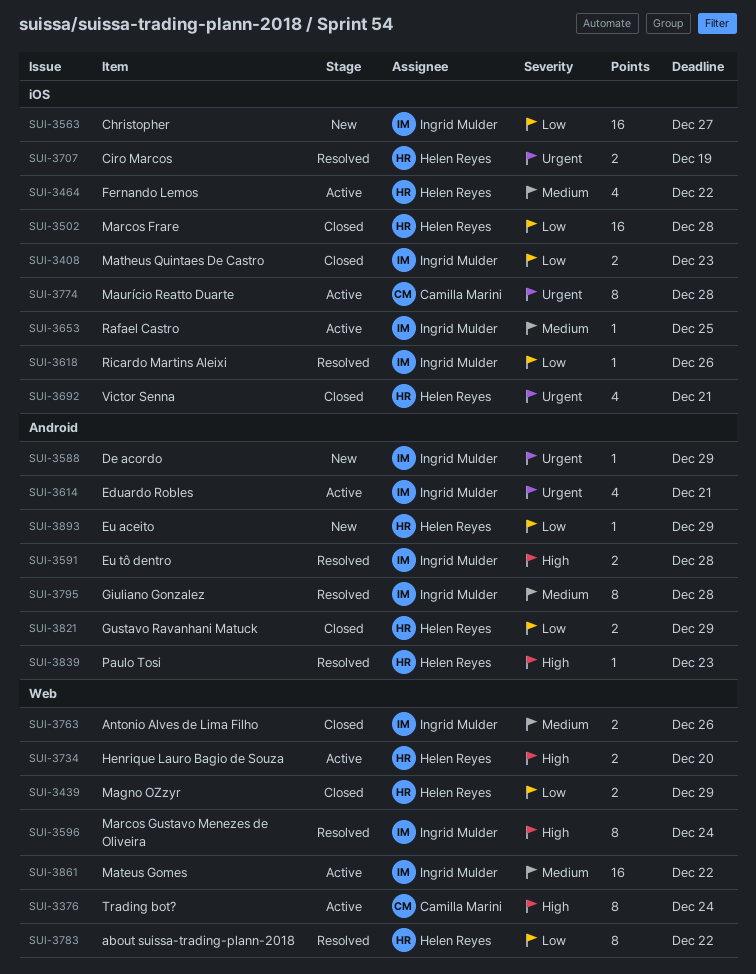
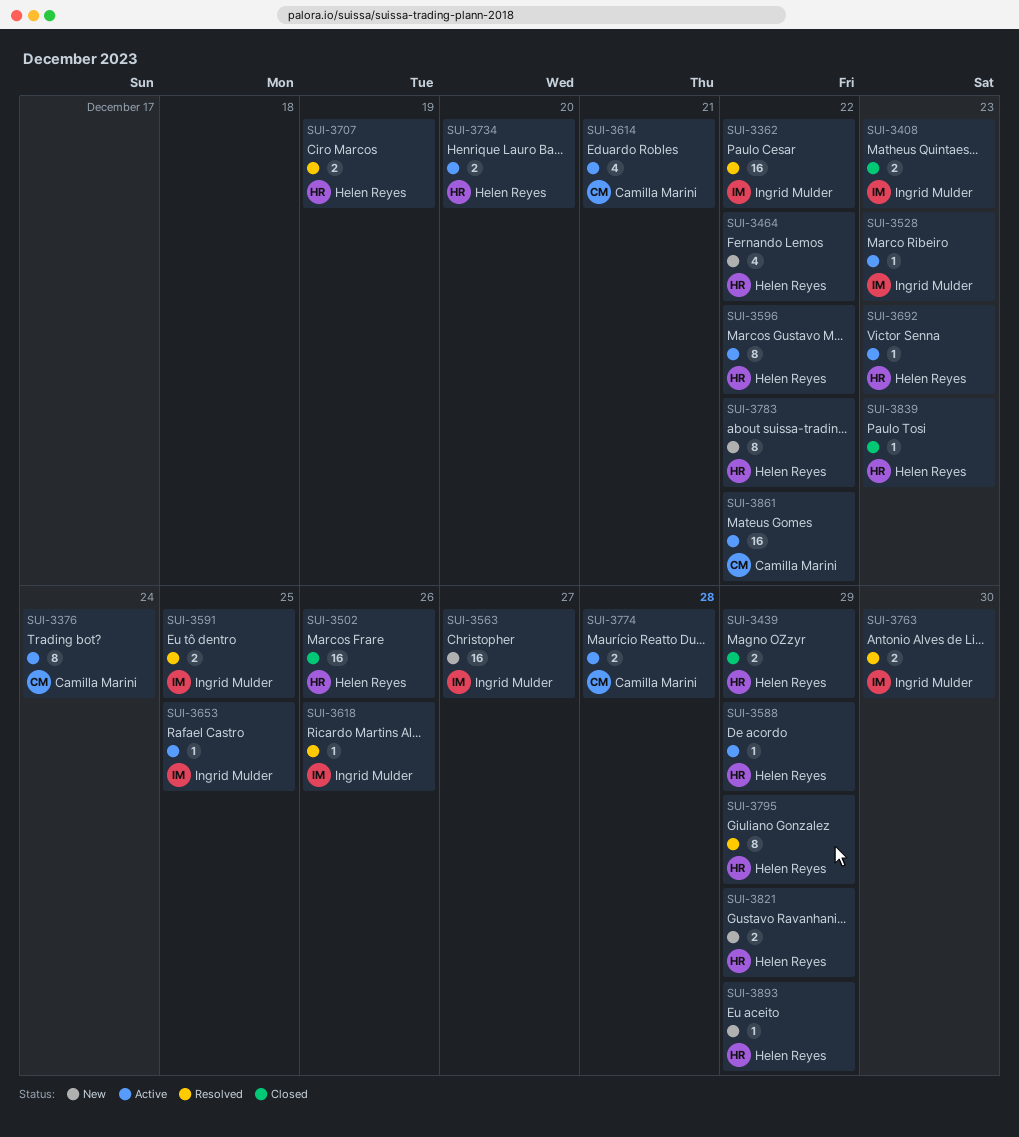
SUI-3362: none -> present
SUI-3464, status: Active -> New
SUI-3502, due: Dec 28 -> Dec 26
SUI-3528: none -> present
SUI-3588, status: New -> Active
SUI-3588, owner: Ingrid Mulder -> Helen Reyes
SUI-3591, due: Dec 28 -> Dec 25
SUI-3596, status: Resolved -> Active
SUI-3596, owner: Ingrid Mulder -> Helen Reyes
SUI-3596, due: Dec 24 -> Dec 22
SUI-3614, owner: Ingrid Mulder -> Camilla Marini
SUI-3692, status: Closed -> Active
SUI-3692, estimate: 4 -> 1
SUI-3692, due: Dec 21 -> Dec 23
SUI-3763, status: Closed -> Resolved
SUI-3763, due: Dec 26 -> Dec 30
SUI-3774, estimate: 8 -> 2
SUI-3783, status: Resolved -> New
SUI-3795, owner: Ingrid Mulder -> Helen Reyes
SUI-3795, due: Dec 28 -> Dec 29
SUI-3821, status: Closed -> New
SUI-3839, status: Resolved -> Closed
SUI-3861, owner: Ingrid Mulder -> Camilla Marini

